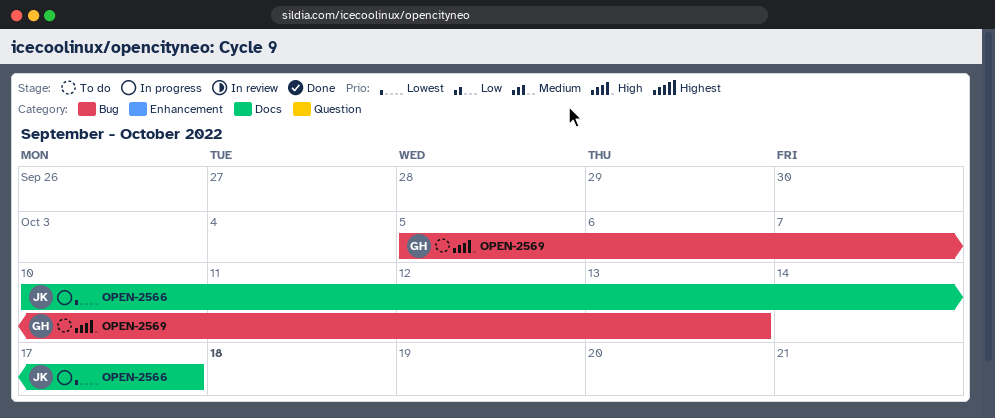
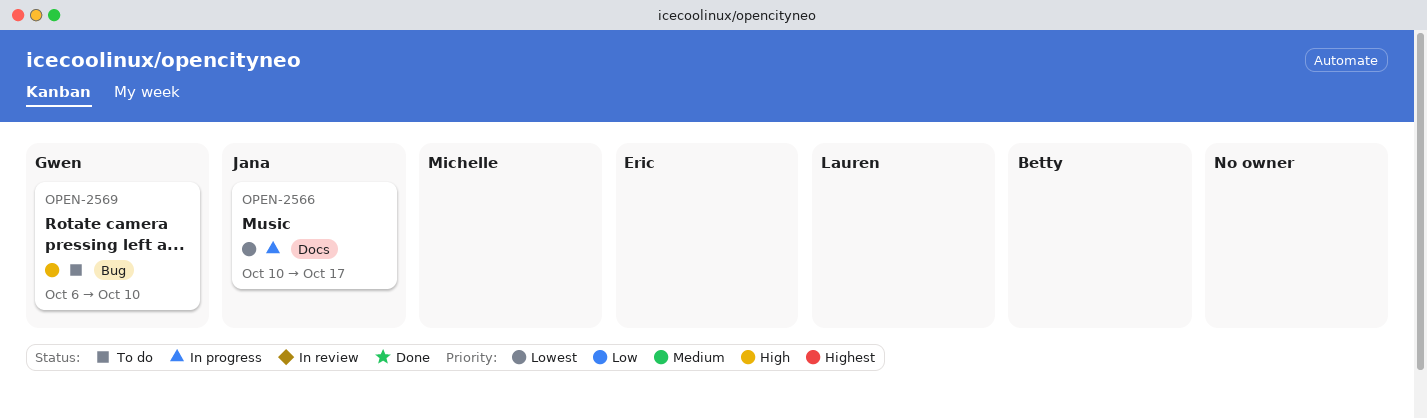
OPEN-2569, start: Oct 5 -> Oct 6
OPEN-2569, due: Oct 13 -> Oct 10

